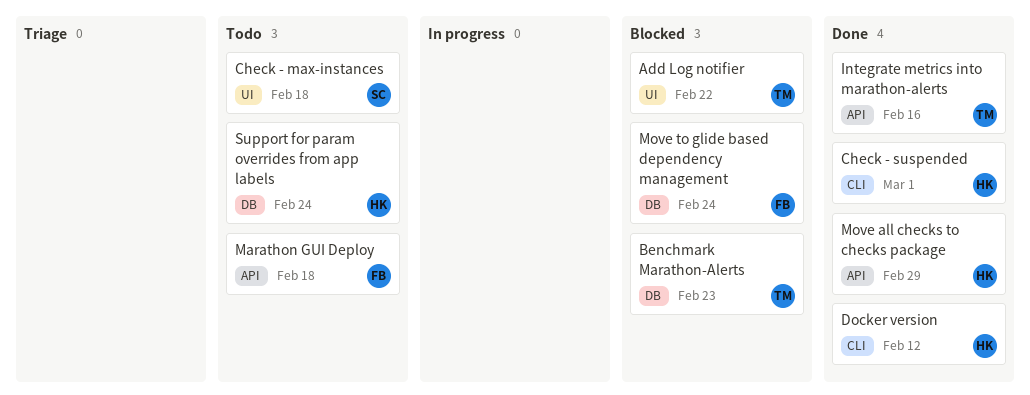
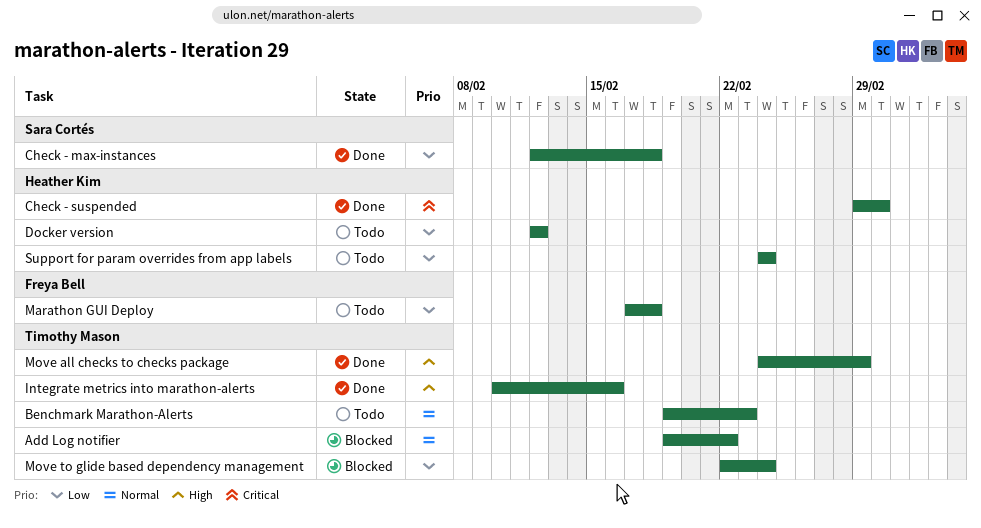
Benchmark Marathon-Alerts, status: Blocked -> Todo
Check - max-instances, status: Todo -> Done
Docker version, status: Done -> Todo
Move all checks to checks package, owner: Heather Kim -> Timothy Mason
Move to glide based dependency management, owner: Freya Bell -> Timothy Mason

